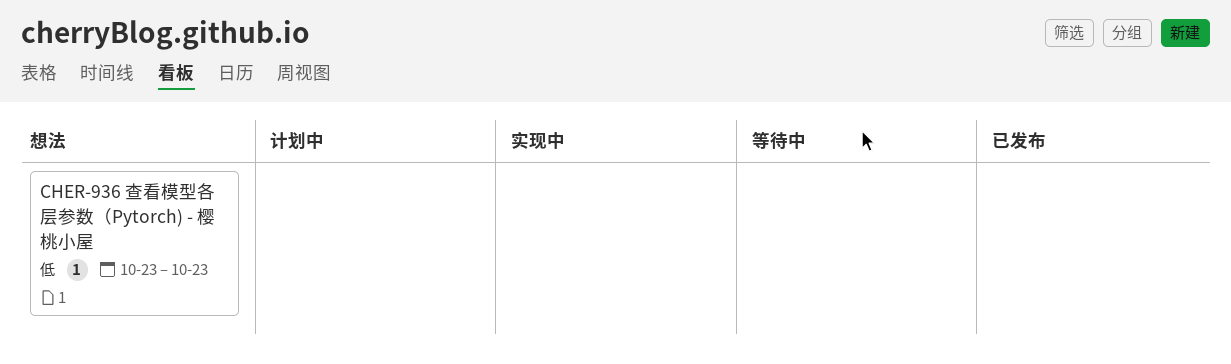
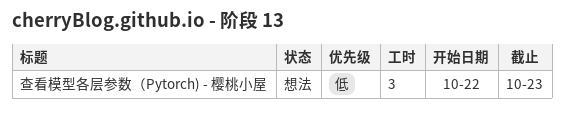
查看模型各层参数（Pytorch) - 樱桃小屋, estimate: 1 -> 3
查看模型各层参数（Pytorch) - 樱桃小屋, start: Oct 23 -> Oct 22

